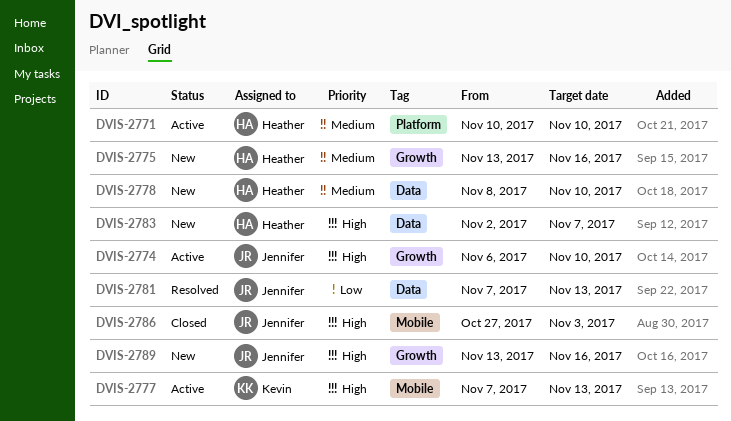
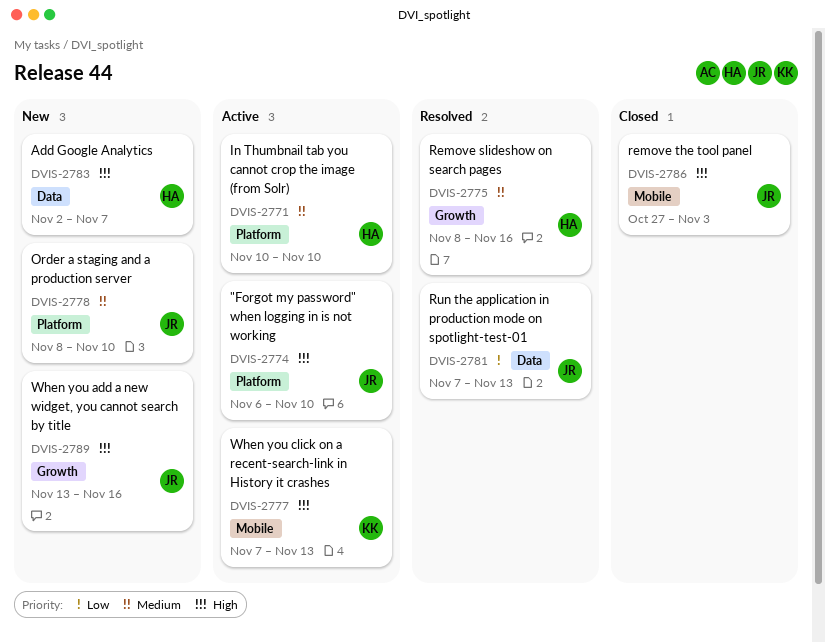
DVIS-2774, label: Growth -> Platform
DVIS-2775, status: New -> Resolved
DVIS-2775, start: Nov 13 -> Nov 8
DVIS-2778, owner: Heather -> Jennifer
DVIS-2778, label: Data -> Platform

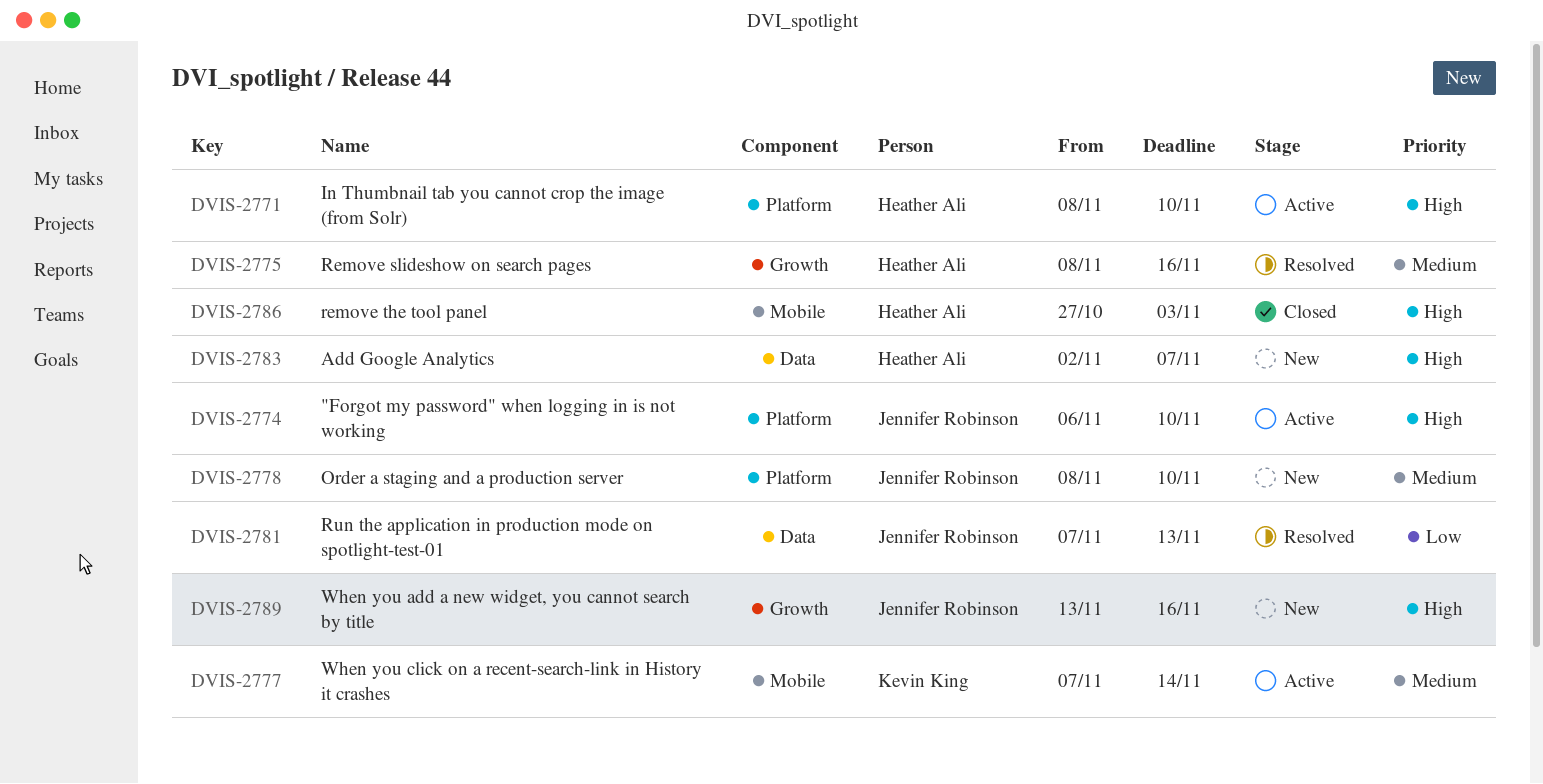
DVIS-2771, priority: Medium -> High
DVIS-2771, start: Nov 10 -> Nov 8
DVIS-2777, priority: High -> Medium
DVIS-2777, due: Nov 13 -> Nov 14
DVIS-2786, owner: Jennifer Robinson -> Heather Ali

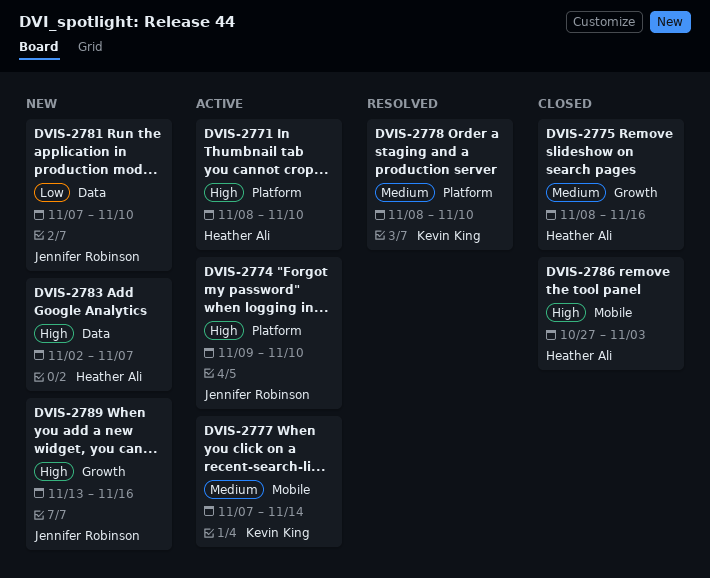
DVIS-2774, start: Nov 6 -> Nov 9
DVIS-2775, status: Resolved -> Closed
DVIS-2778, status: New -> Resolved
DVIS-2778, owner: Jennifer Robinson -> Kevin King
DVIS-2781, status: Resolved -> New
DVIS-2781, due: Nov 13 -> Nov 10

